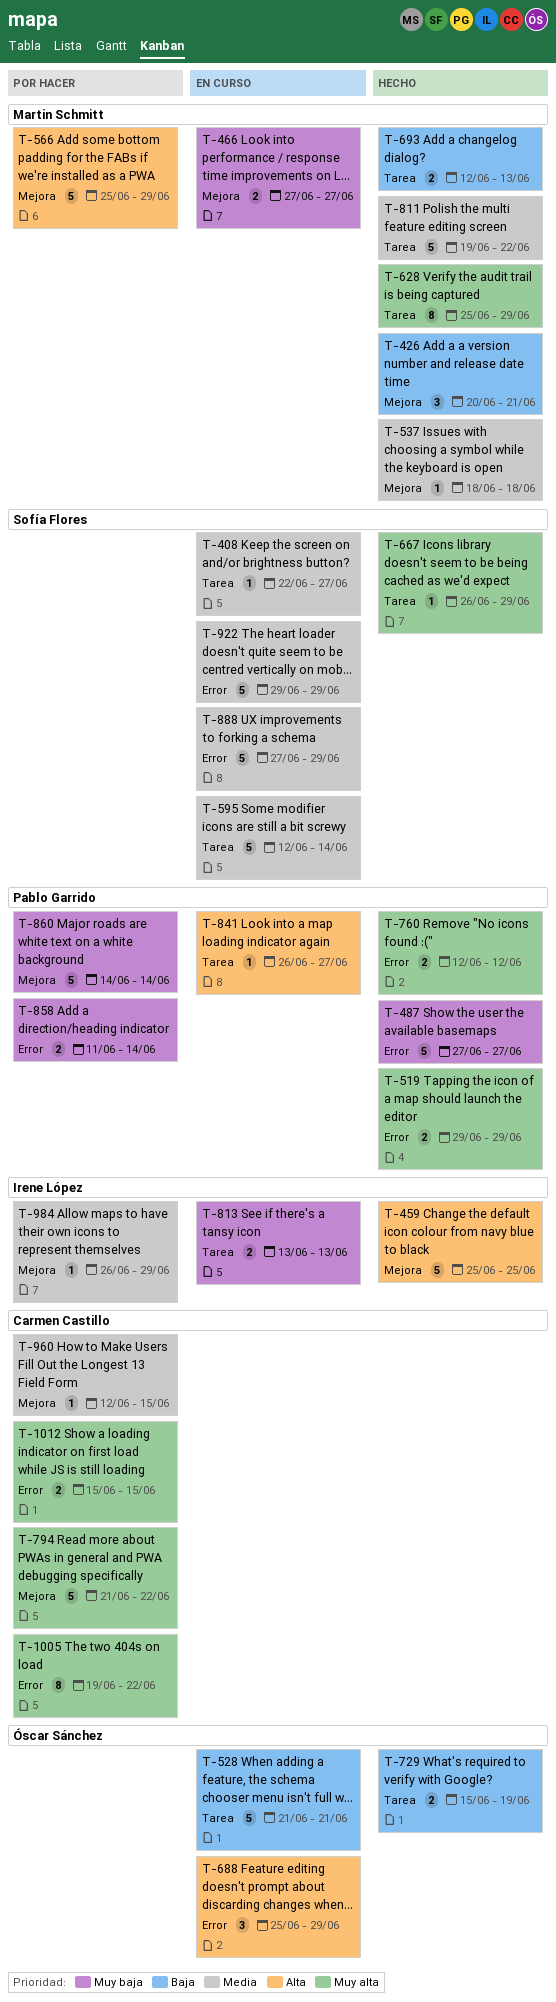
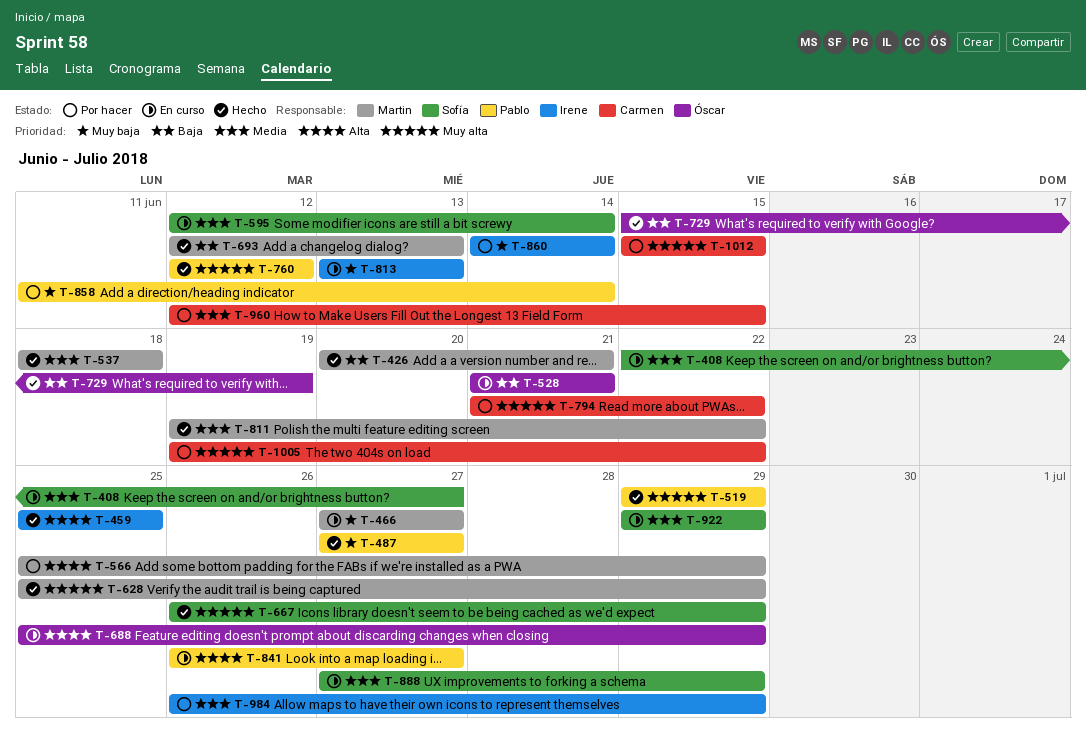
T-860, owner: Pablo Garrido -> Irene López

